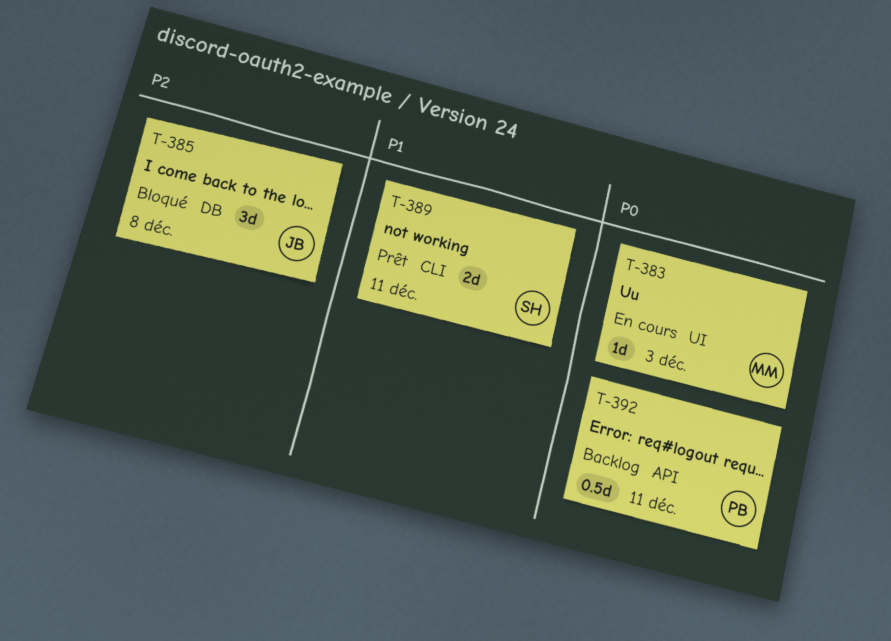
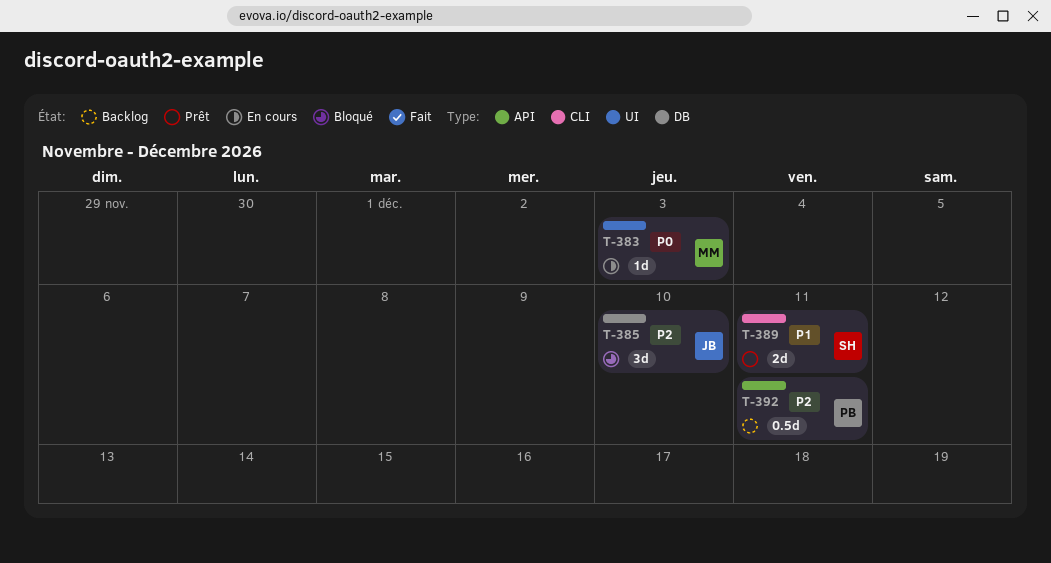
T-385, due: Dec 8 -> Dec 10
T-392, priority: P0 -> P2

